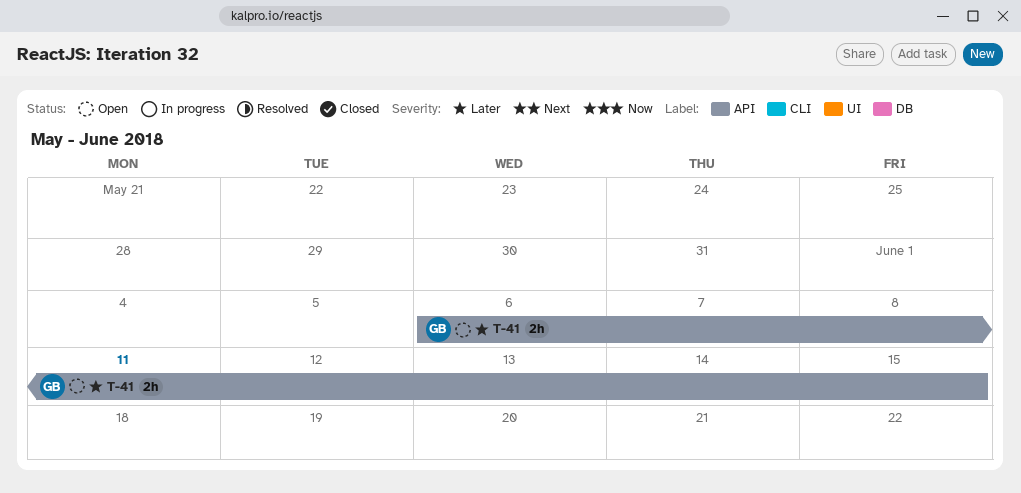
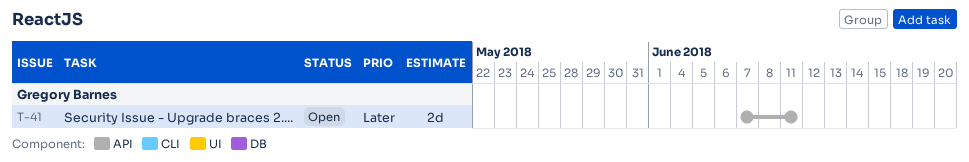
T-41, estimate: 2h -> 2d
T-41, start: Jun 6 -> Jun 7
T-41, due: Jun 15 -> Jun 11

